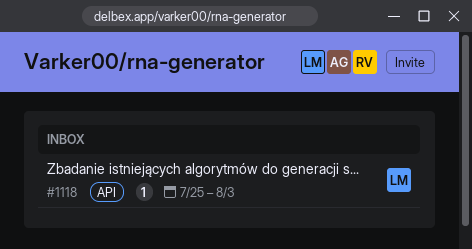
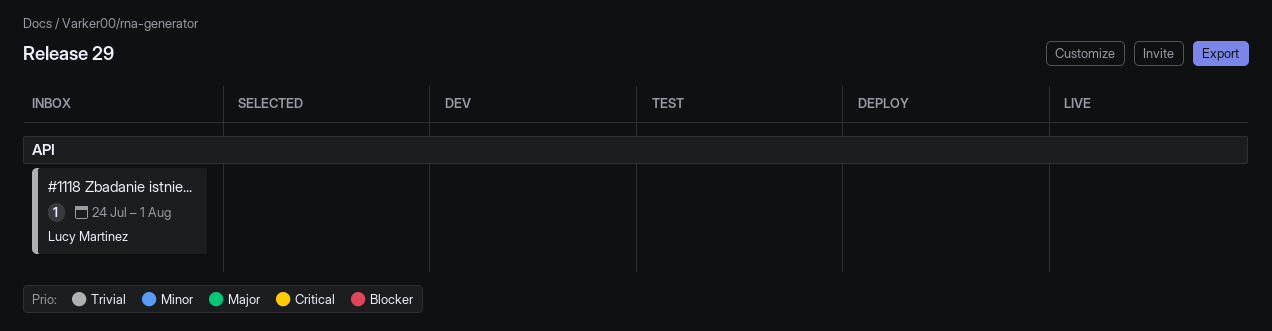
#1118, start: Jul 25 -> Jul 24
#1118, due: Aug 3 -> Aug 1

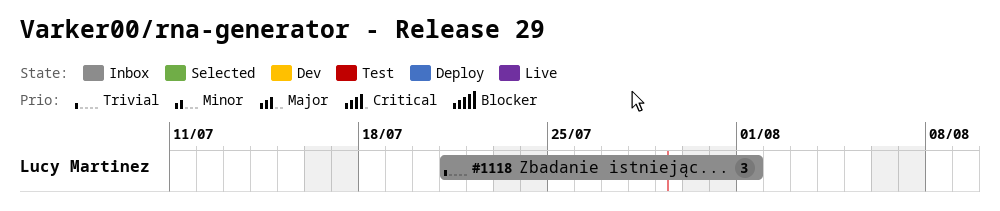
#1118, estimate: 1 -> 3
#1118, start: Jul 24 -> Jul 21

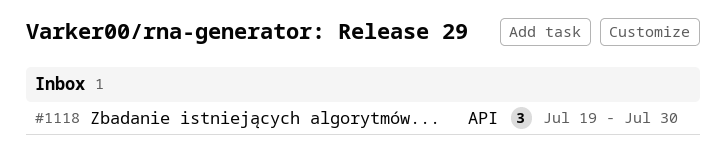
#1118, start: Jul 21 -> Jul 19
#1118, due: Aug 1 -> Jul 30

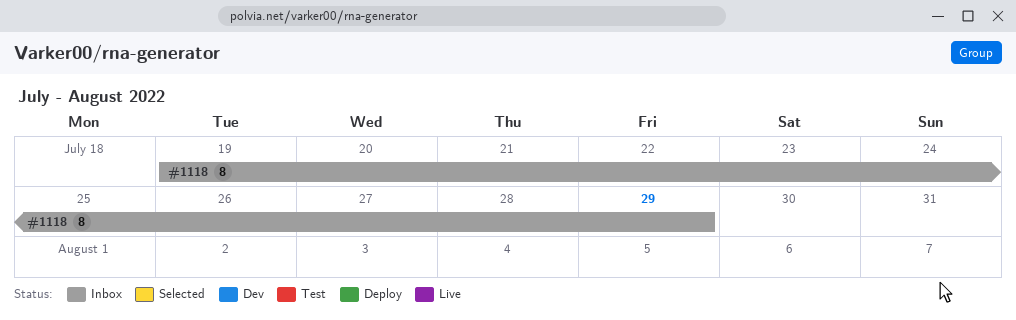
#1118, estimate: 3 -> 8
#1118, due: Jul 30 -> Jul 29

